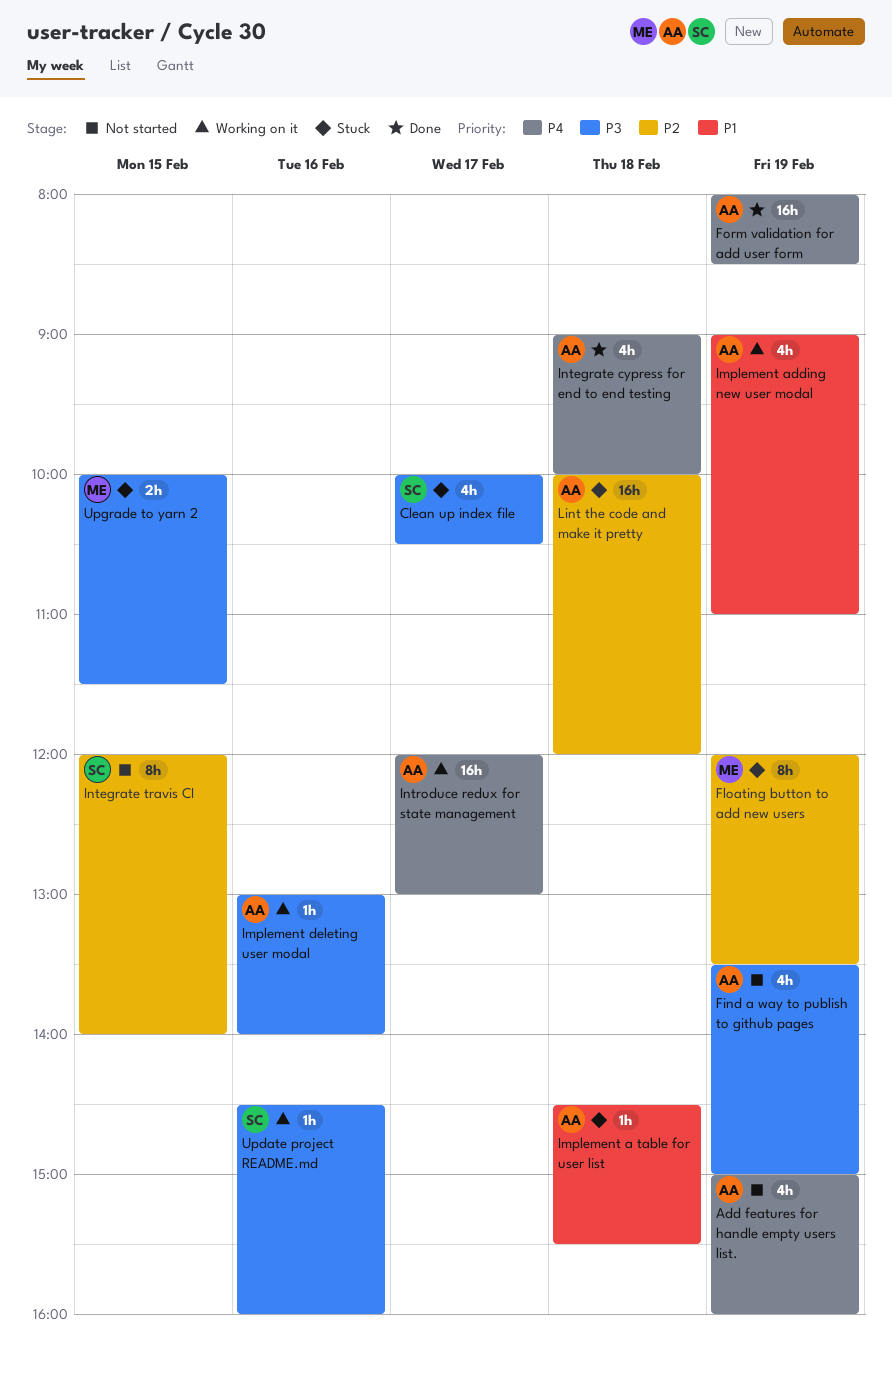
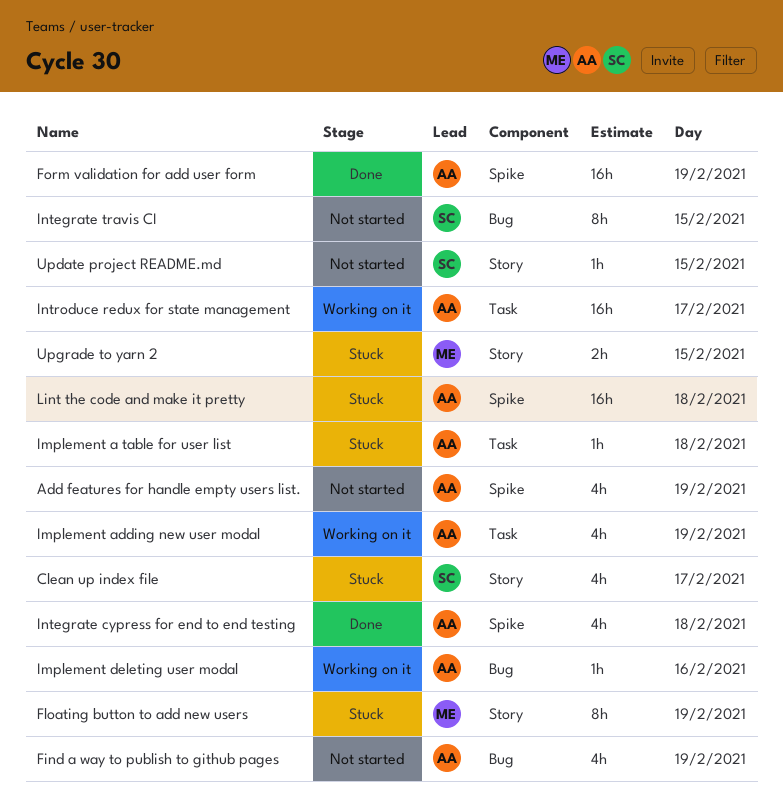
Update project README.md, status: Working on it -> Not started
Update project README.md, day: Feb 16 -> Feb 15

